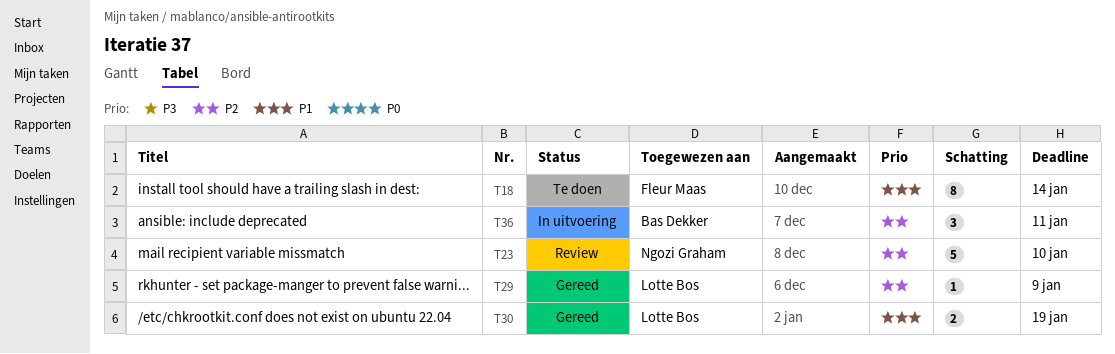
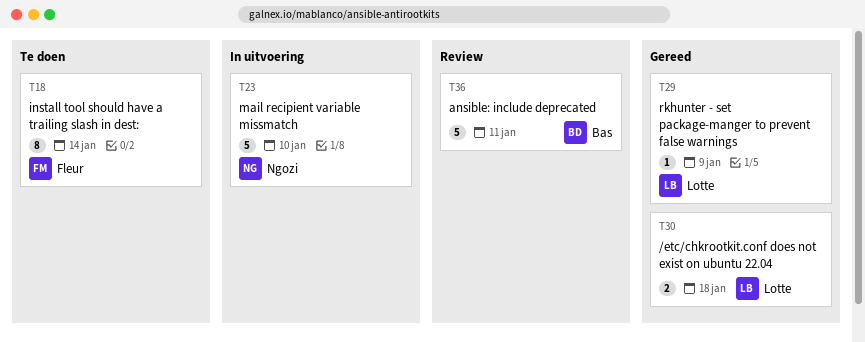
T23, status: Review -> In uitvoering
T30, due: Jan 19 -> Jan 18
T36, status: In uitvoering -> Review
T36, estimate: 3 -> 5

